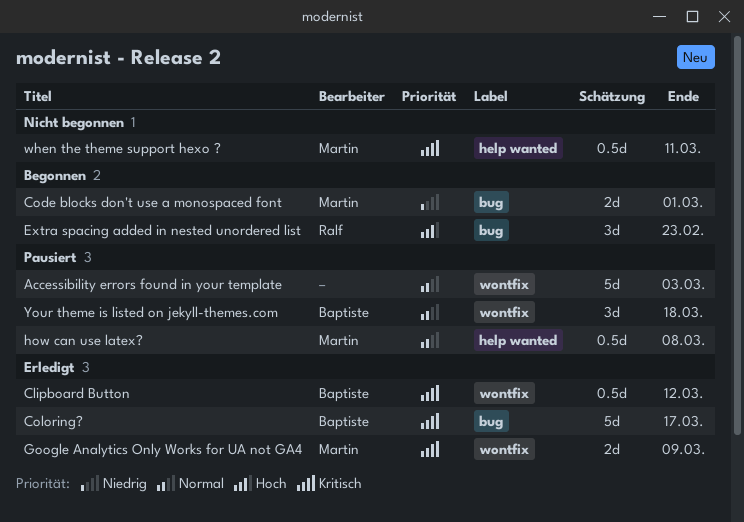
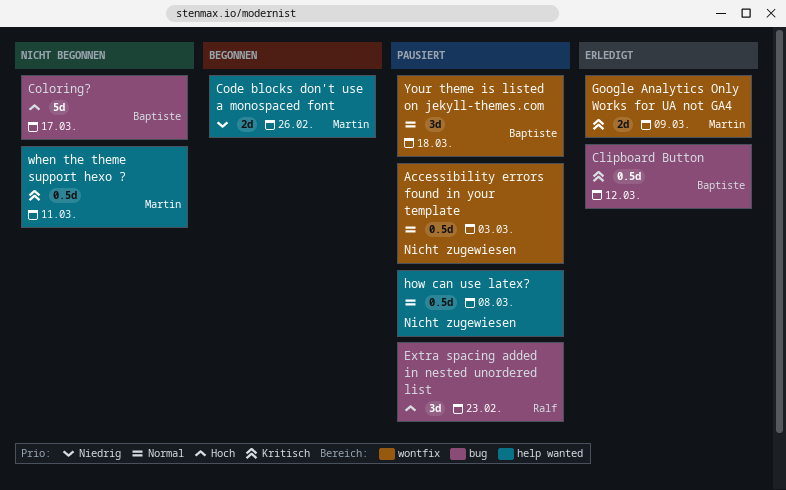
Accessibility errors found in your template, estimate: 5d -> 0.5d
Clipboard Button, label: wontfix -> bug
Code blocks don't use a monospaced font, label: bug -> help wanted
Code blocks don't use a monospaced font, due: Mar 1 -> Feb 26
Coloring?, status: Erledigt -> Nicht begonnen
Coloring?, priority: Kritisch -> Hoch
Extra spacing added in nested unordered list, status: Begonnen -> Pausiert
how can use latex?, owner: Martin -> none

